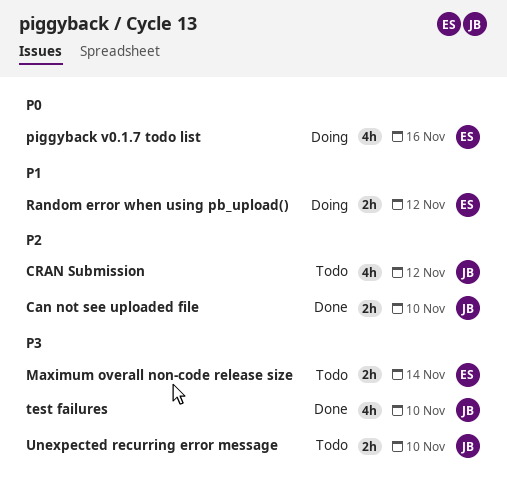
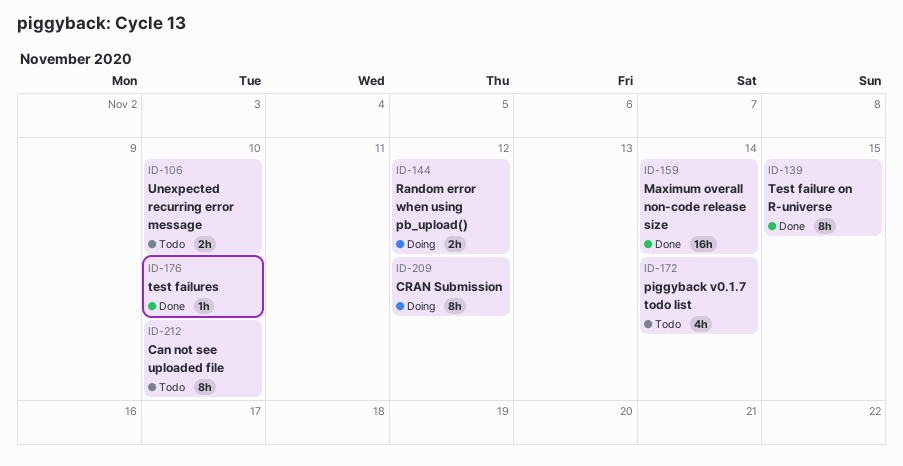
Can not see uploaded file, status: Done -> Todo
Can not see uploaded file, estimate: 2h -> 8h
CRAN Submission, status: Todo -> Doing
CRAN Submission, estimate: 4h -> 8h
Maximum overall non-code release size, status: Todo -> Done
Maximum overall non-code release size, estimate: 2h -> 16h
piggyback v0.1.7 todo list, status: Doing -> Todo
piggyback v0.1.7 todo list, due: Nov 16 -> Nov 14
Test failure on R-universe: none -> present
test failures, estimate: 4h -> 1h

